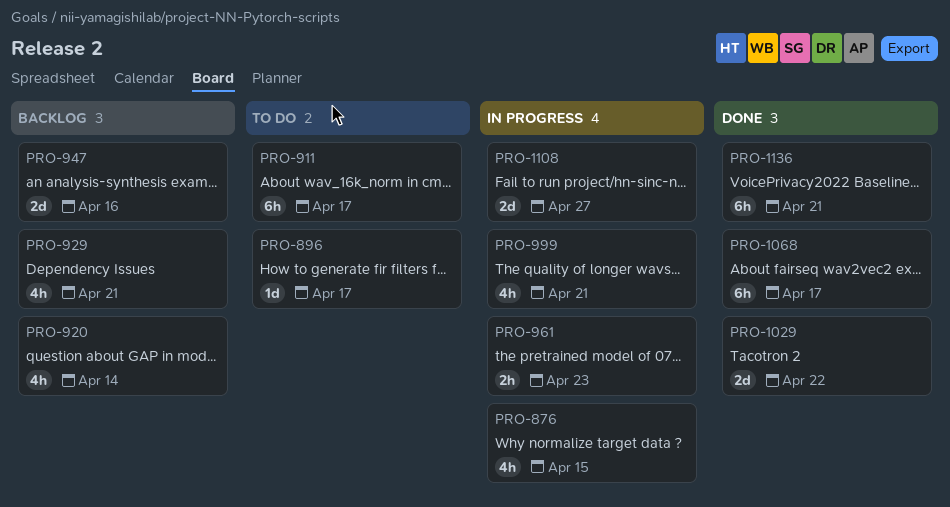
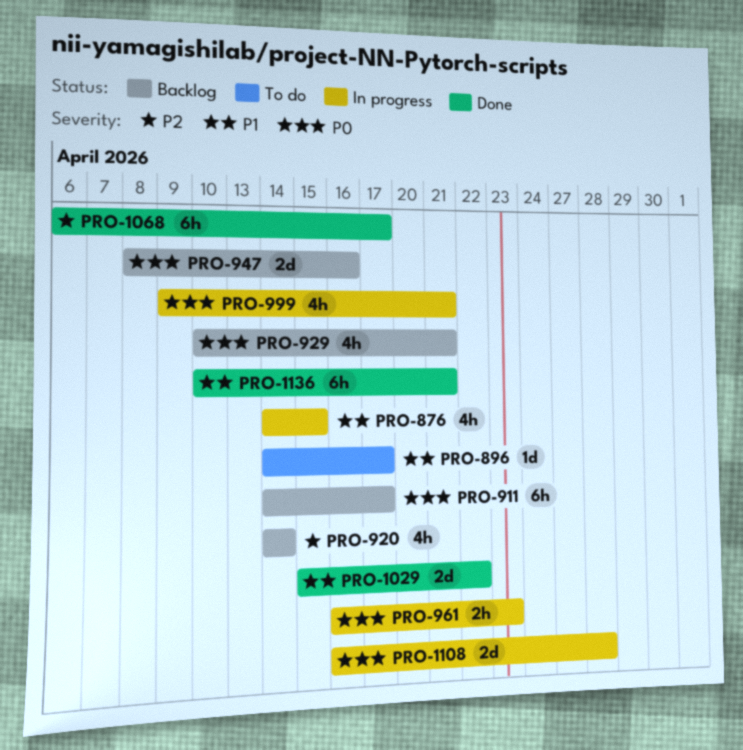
PRO-911, status: To do -> Backlog
PRO-1108, due: Apr 27 -> Apr 28

